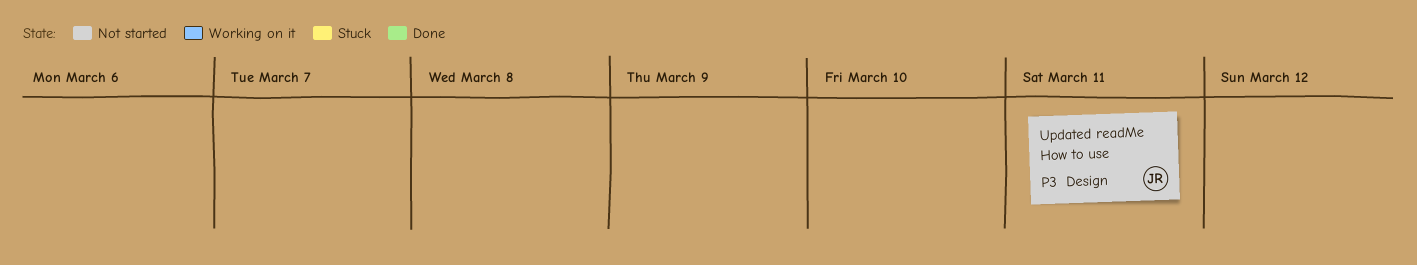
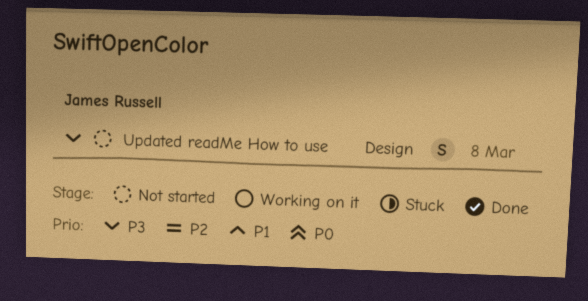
Updated readMe How to use, due: Mar 11 -> Mar 8

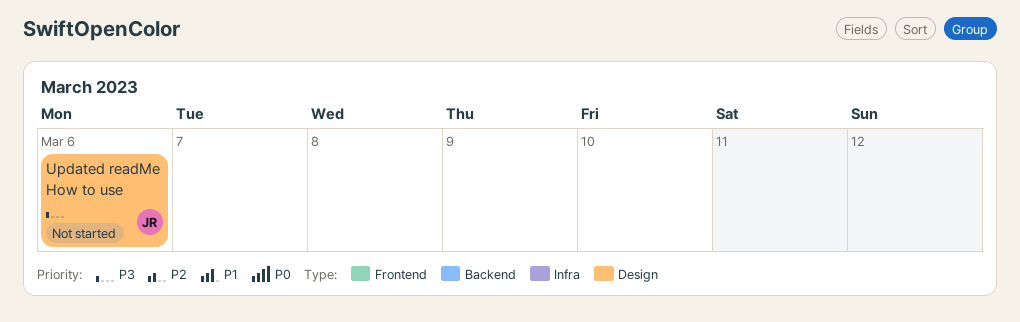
Updated readMe How to use, due: Mar 8 -> Mar 6

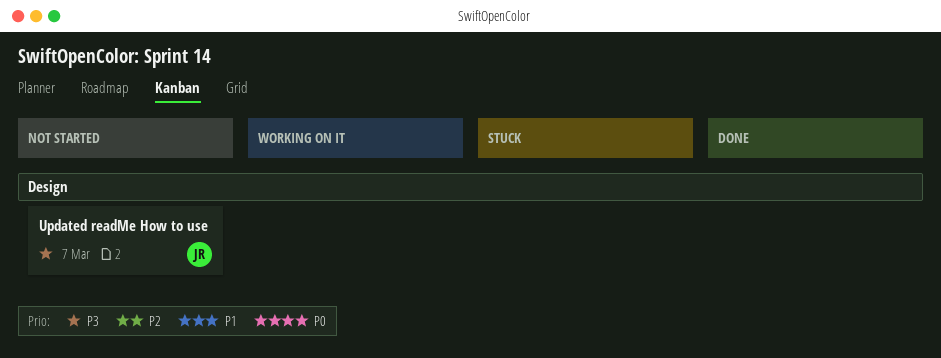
Updated readMe How to use, due: Mar 6 -> Mar 7

